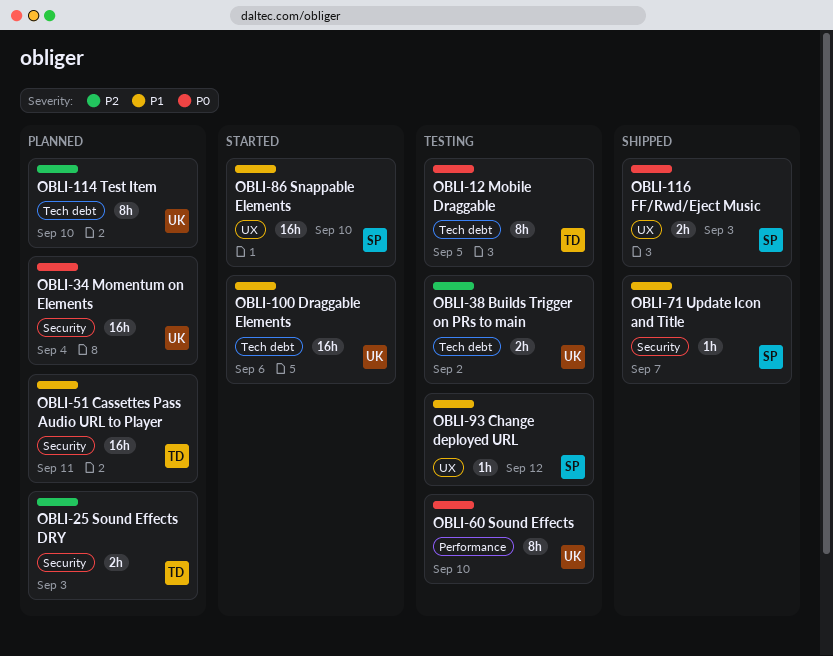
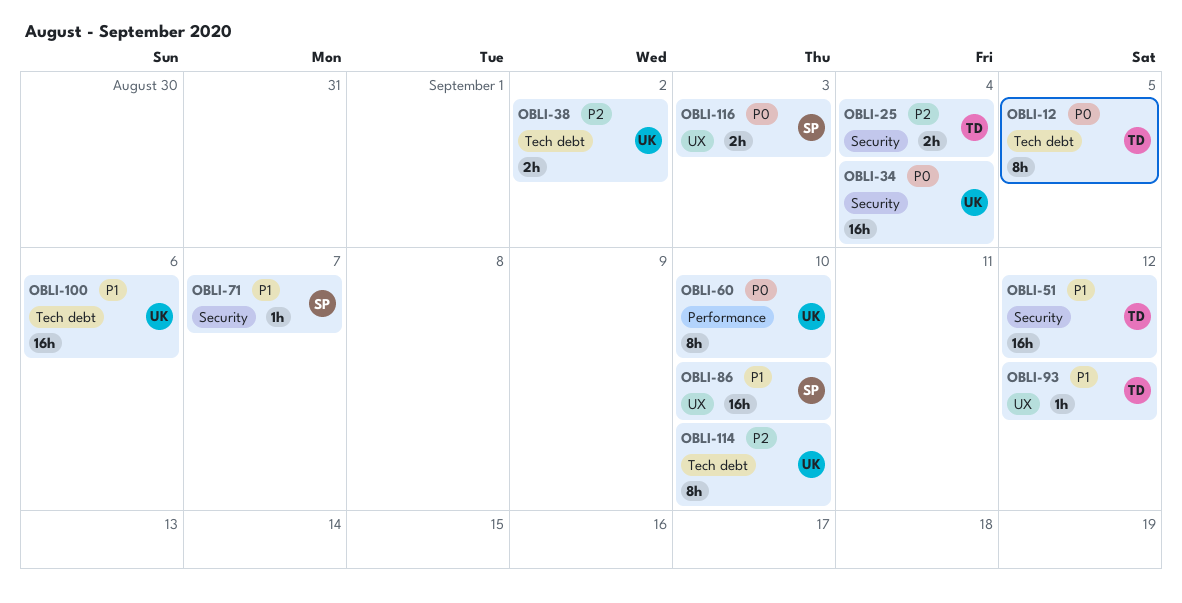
OBLI-25, due: Sep 3 -> Sep 4
OBLI-51, due: Sep 11 -> Sep 12
OBLI-93, owner: SP -> TD

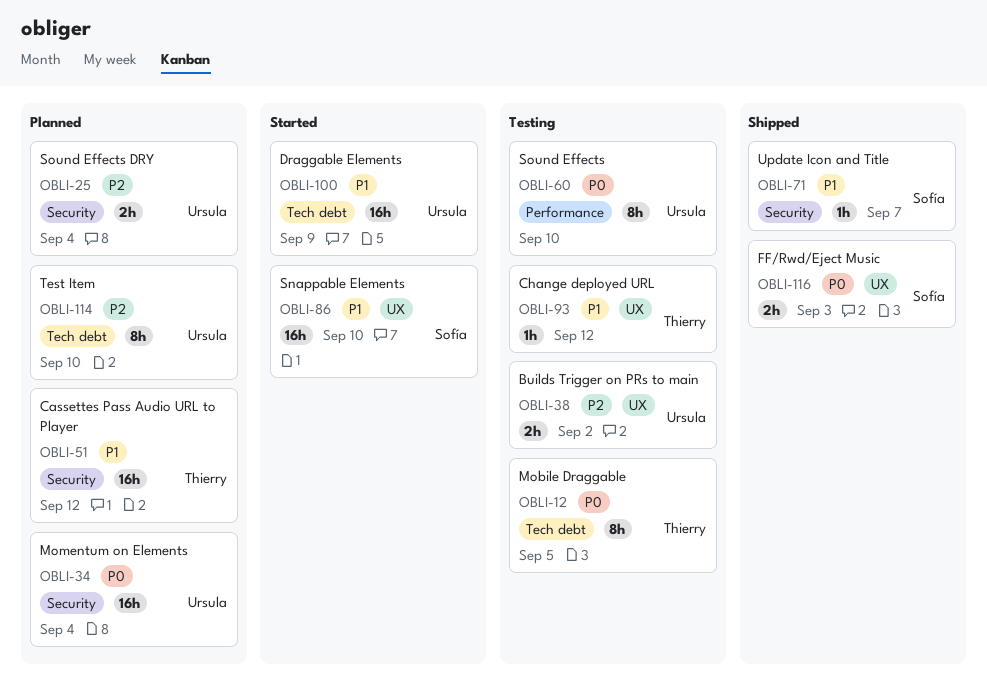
OBLI-25, owner: Thierry -> Ursula
OBLI-38, label: Tech debt -> UX
OBLI-100, due: Sep 6 -> Sep 9

